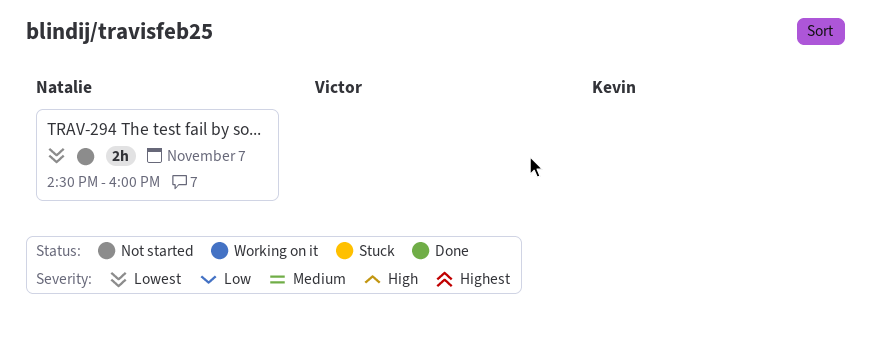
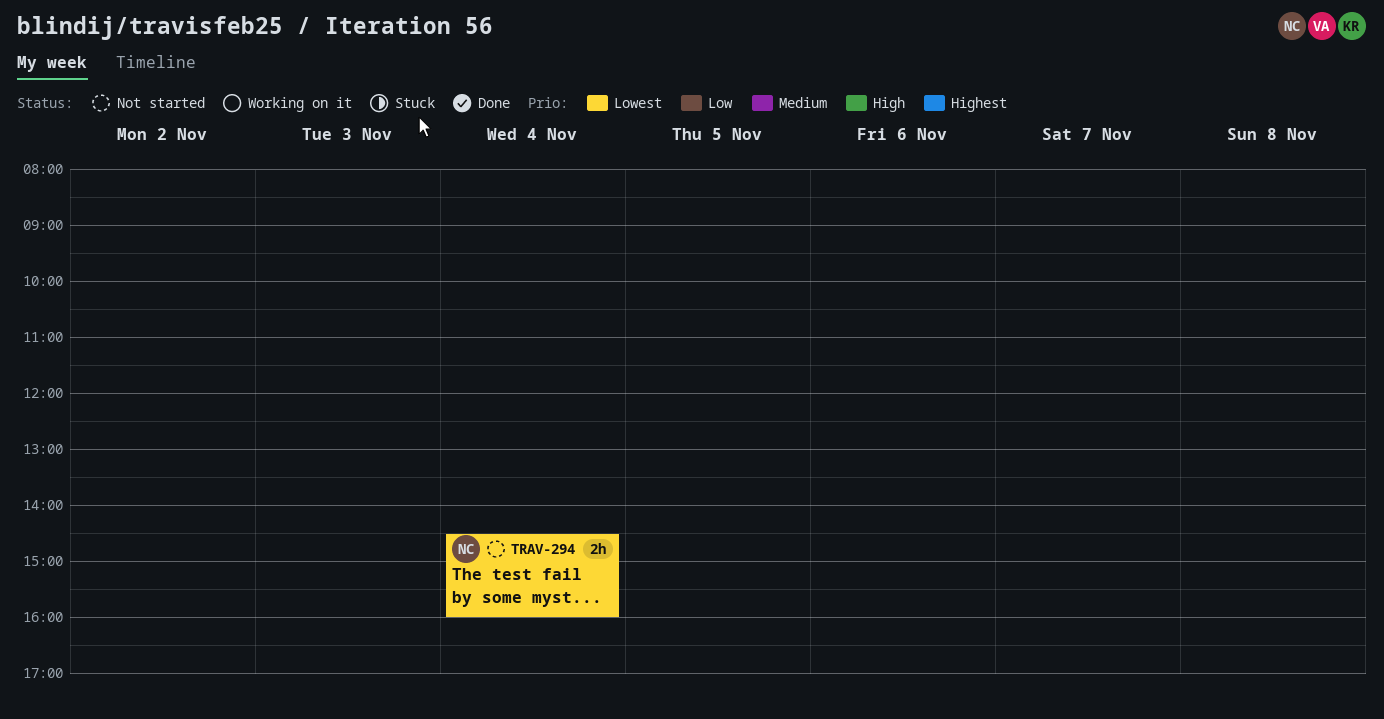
TRAV-294, day: Nov 7 -> Nov 4

